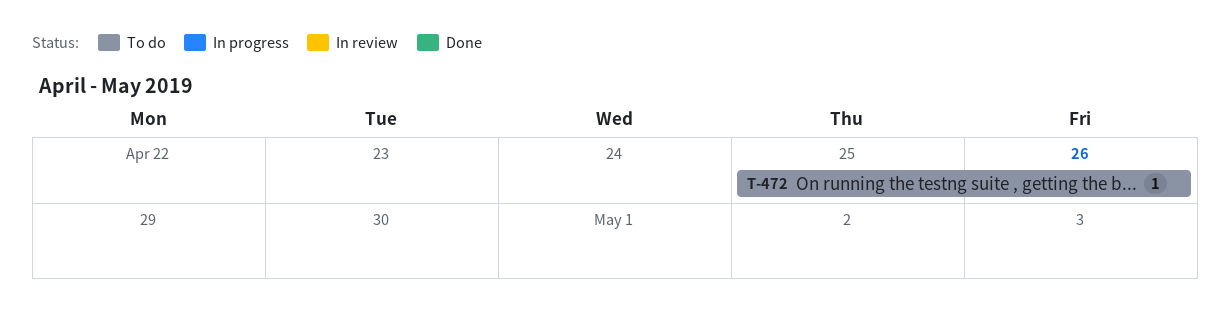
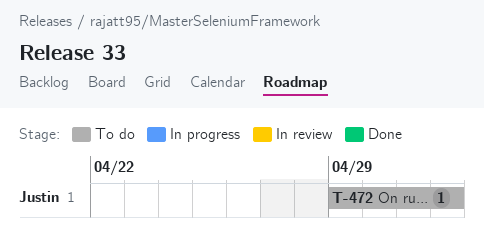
T-472, start: Apr 25 -> Apr 29
T-472, due: Apr 26 -> May 2

